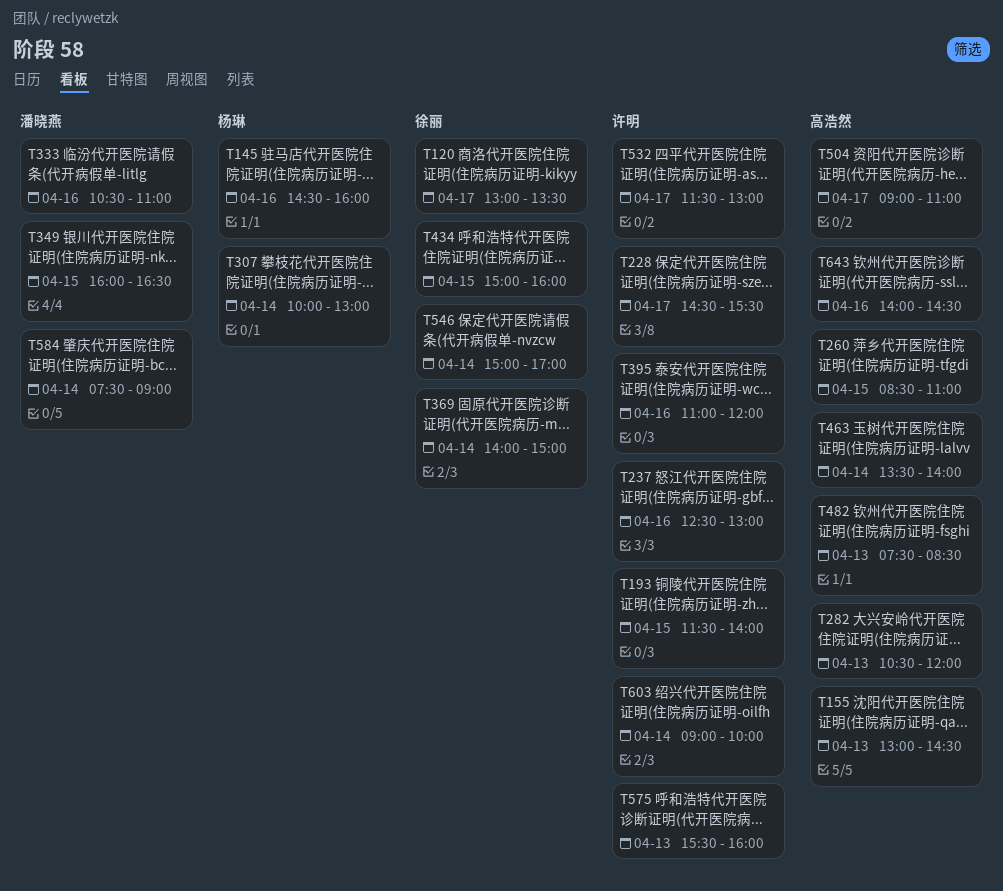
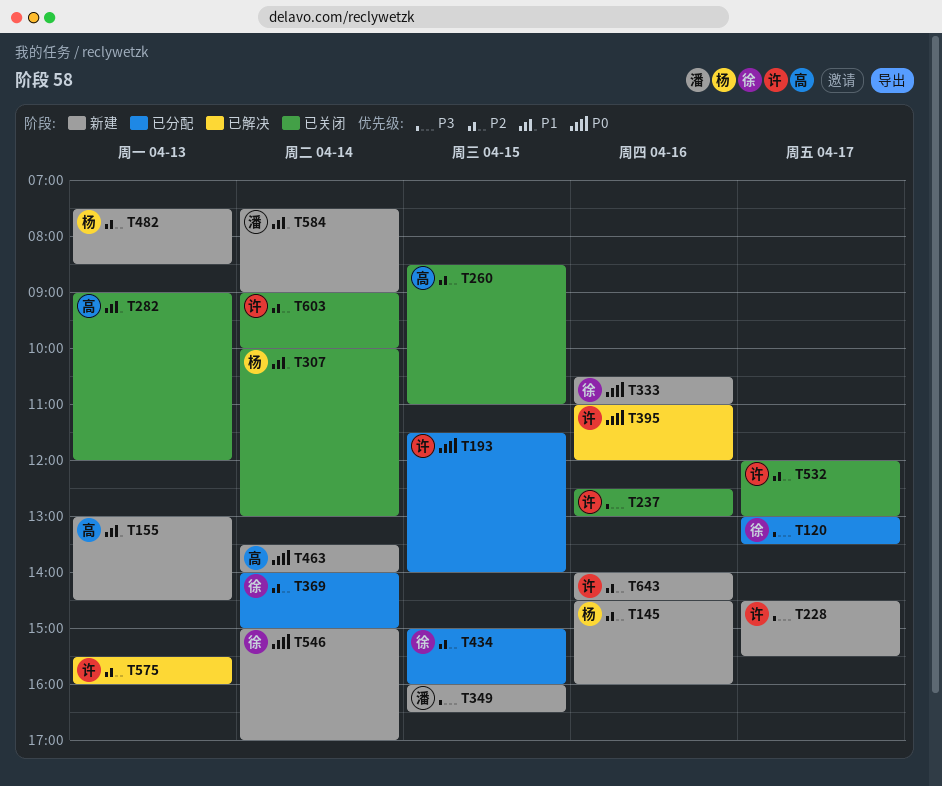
T282, begins: 10:30 -> 09:00
T333, owner: 潘晓燕 -> 徐丽
T482, owner: 高浩然 -> 杨琳
T504: present -> none
T532, begins: 11:30 -> 12:00
T643, owner: 高浩然 -> 许明

